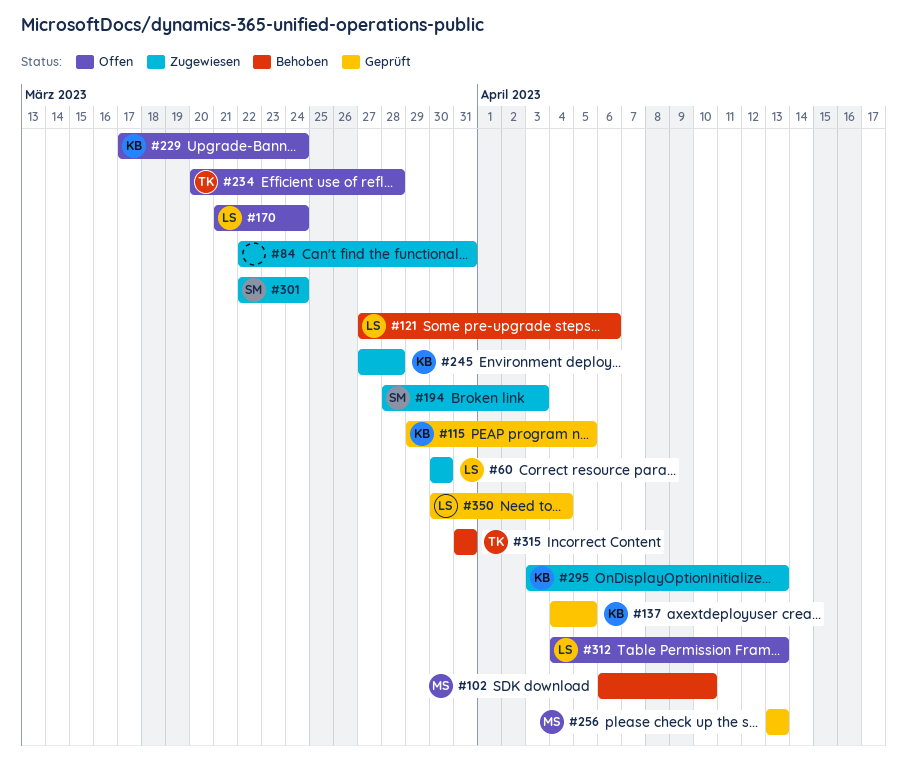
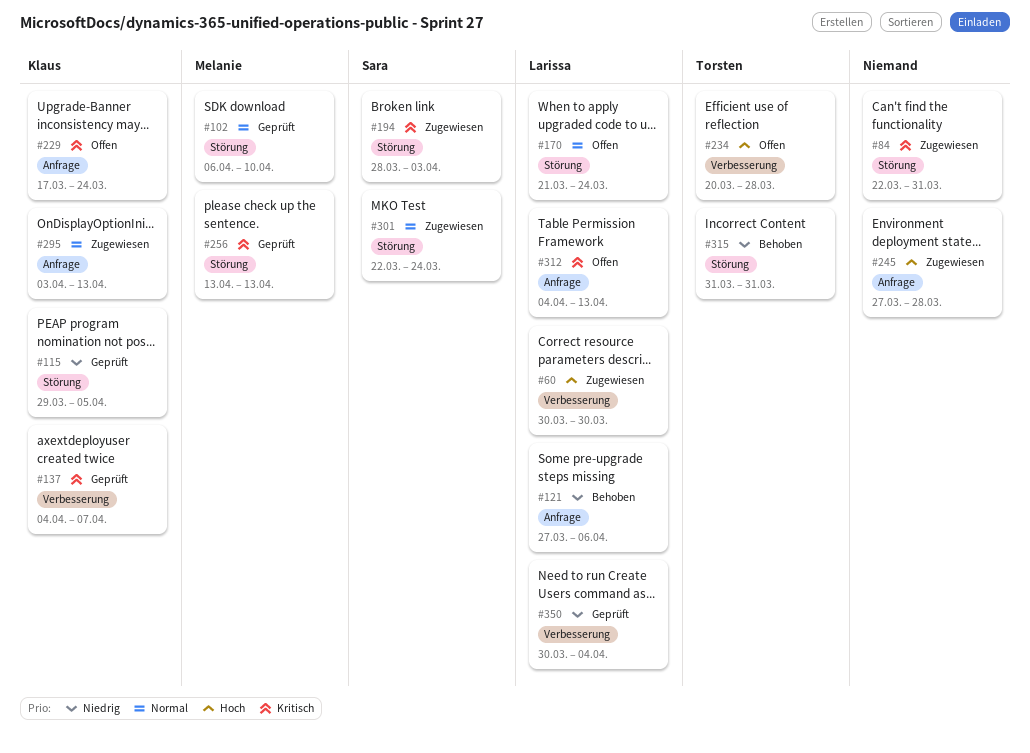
#102, status: Behoben -> Geprüft
#137, due: Apr 5 -> Apr 7
#245, owner: Klaus -> none

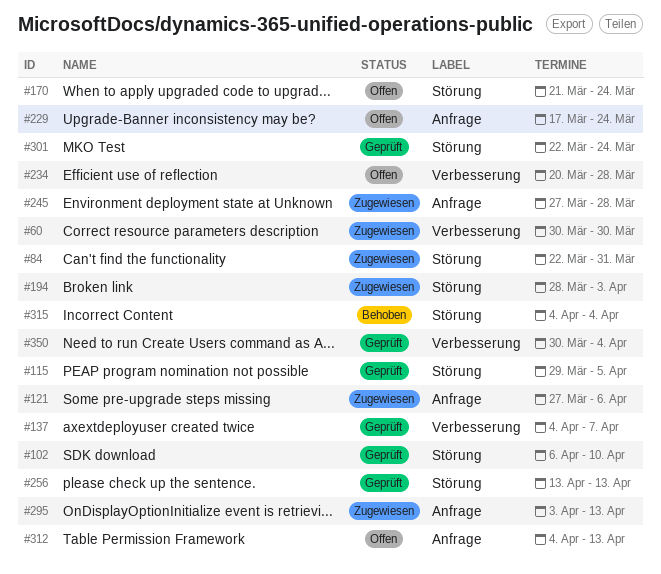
#121, status: Behoben -> Zugewiesen
#301, status: Zugewiesen -> Geprüft
#315, start: Mar 31 -> Apr 4
#315, due: Mar 31 -> Apr 4

